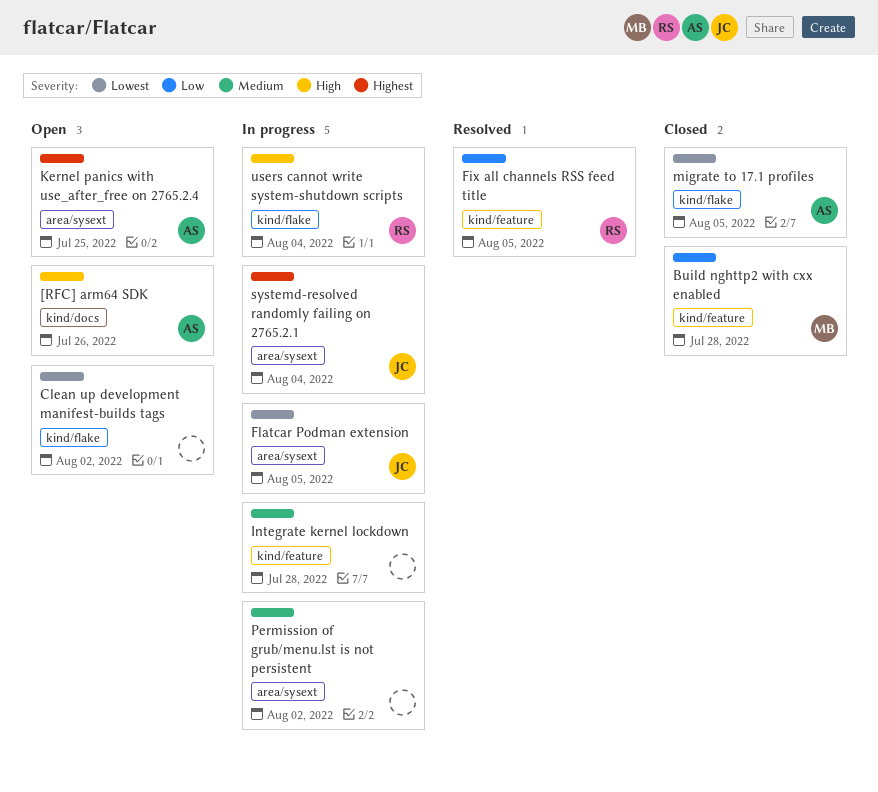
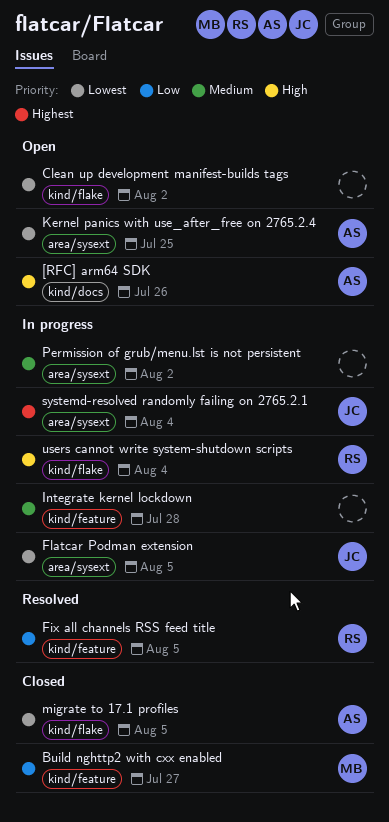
Build nghttp2 with cxx enabled, due: Jul 28 -> Jul 27
Kernel panics with use_after_free on 2765.2.4, priority: Highest -> Lowest

